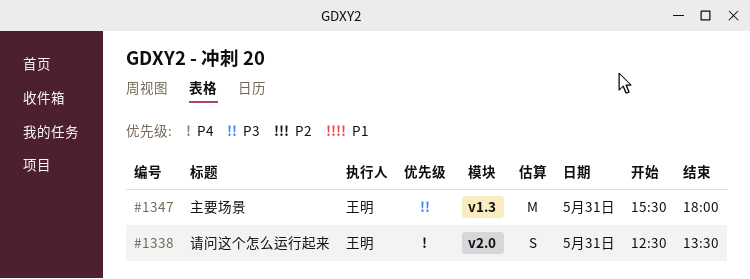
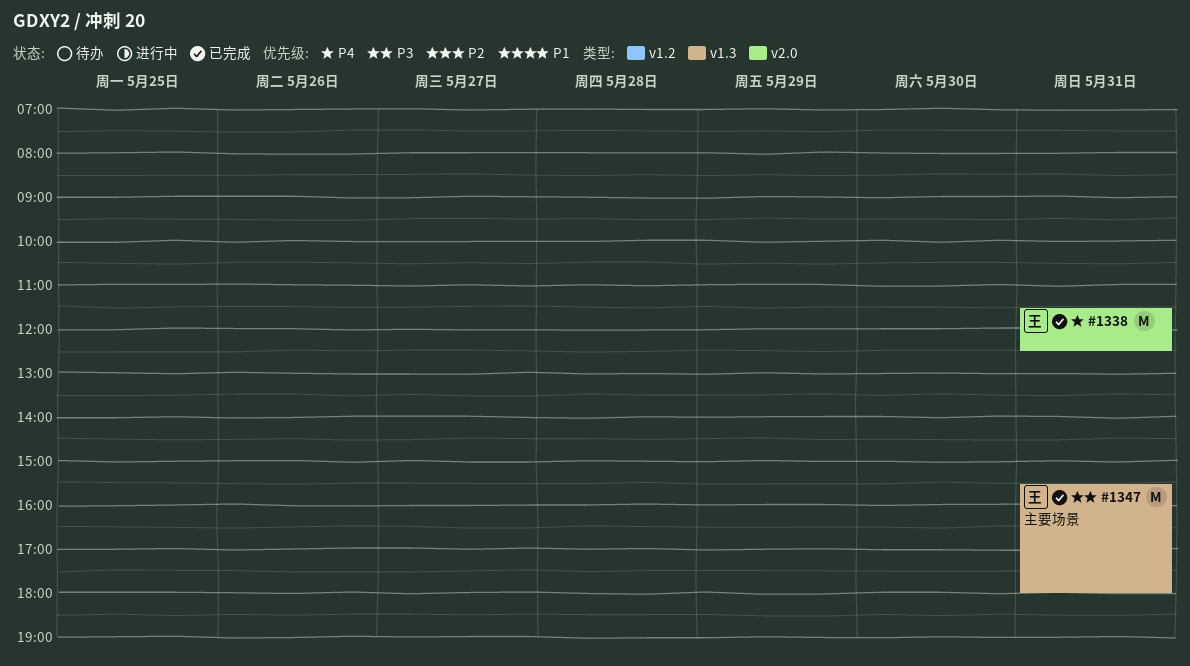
#1338, estimate: S -> M
#1338, begins: 12:30 -> 11:30
#1338, ends: 13:30 -> 12:30

